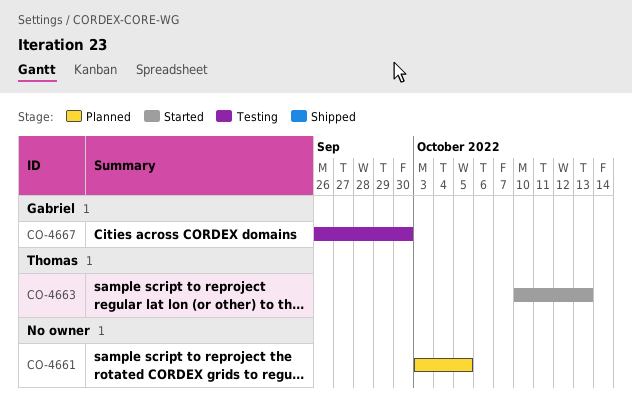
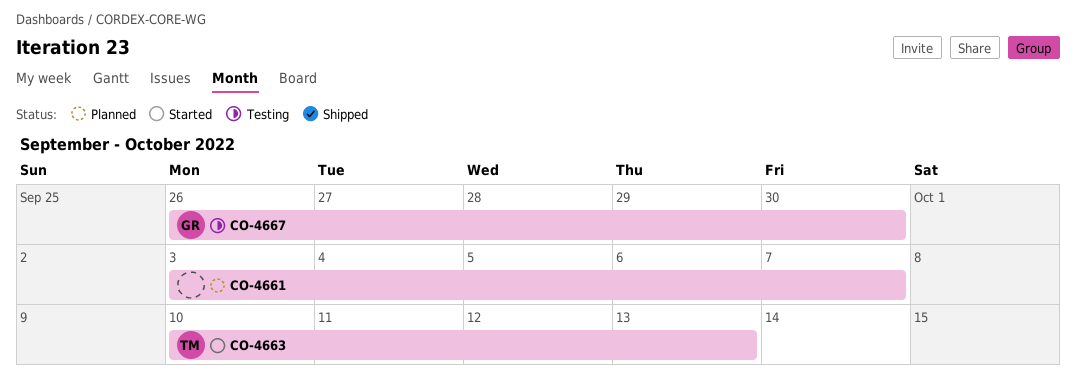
CO-4661, due: Oct 5 -> Oct 7

